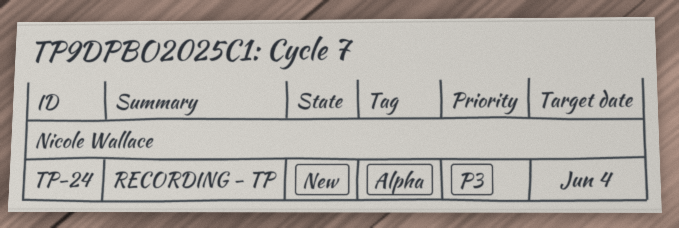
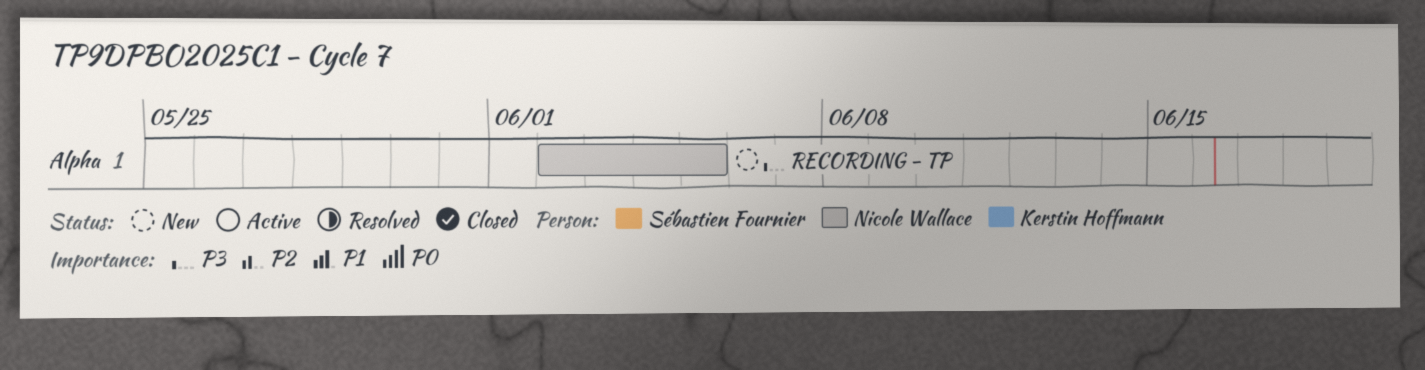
RECORDING - TP, due: Jun 4 -> Jun 5

